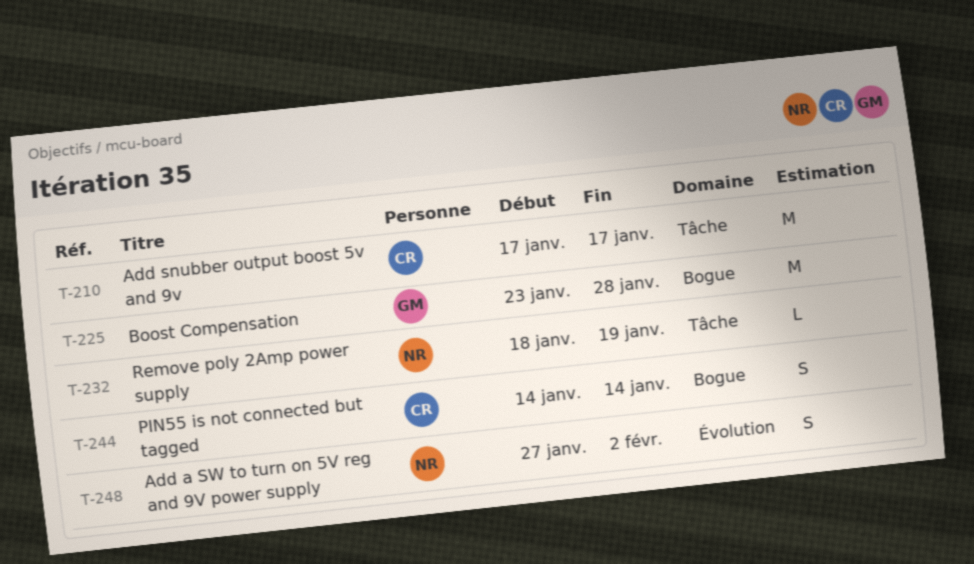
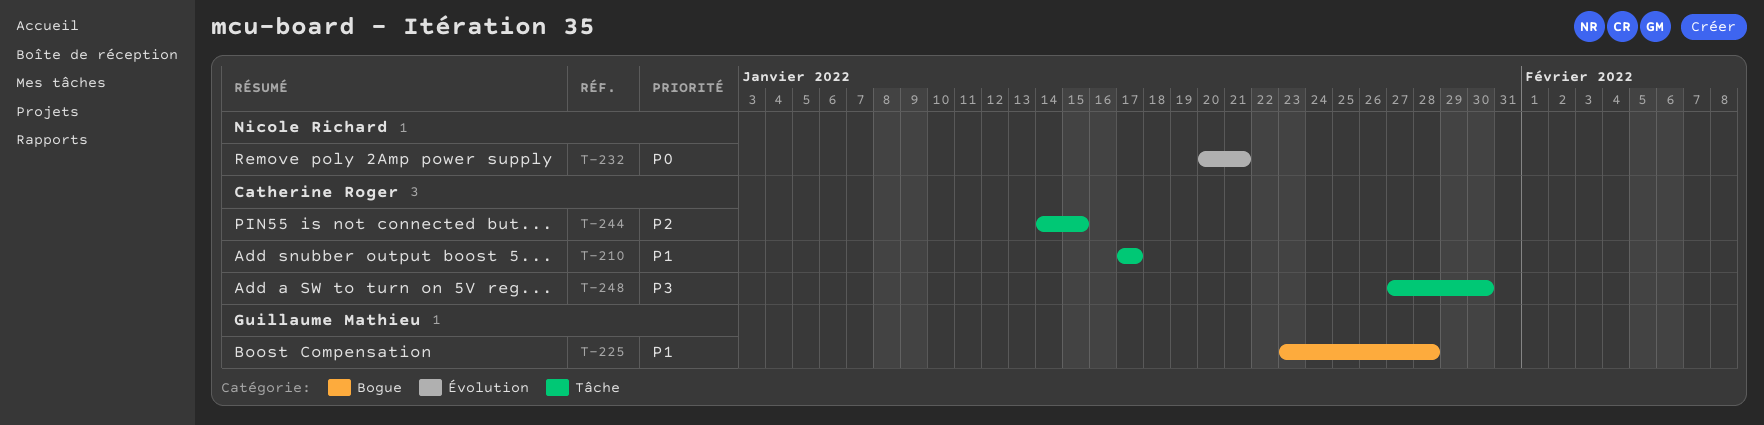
T-232, label: Tâche -> Évolution
T-232, start: Jan 18 -> Jan 20
T-232, due: Jan 19 -> Jan 21
T-244, label: Bogue -> Tâche
T-244, due: Jan 14 -> Jan 15
T-248, owner: Nicole Richard -> Catherine Roger
T-248, label: Évolution -> Tâche
T-248, due: Feb 2 -> Jan 30

